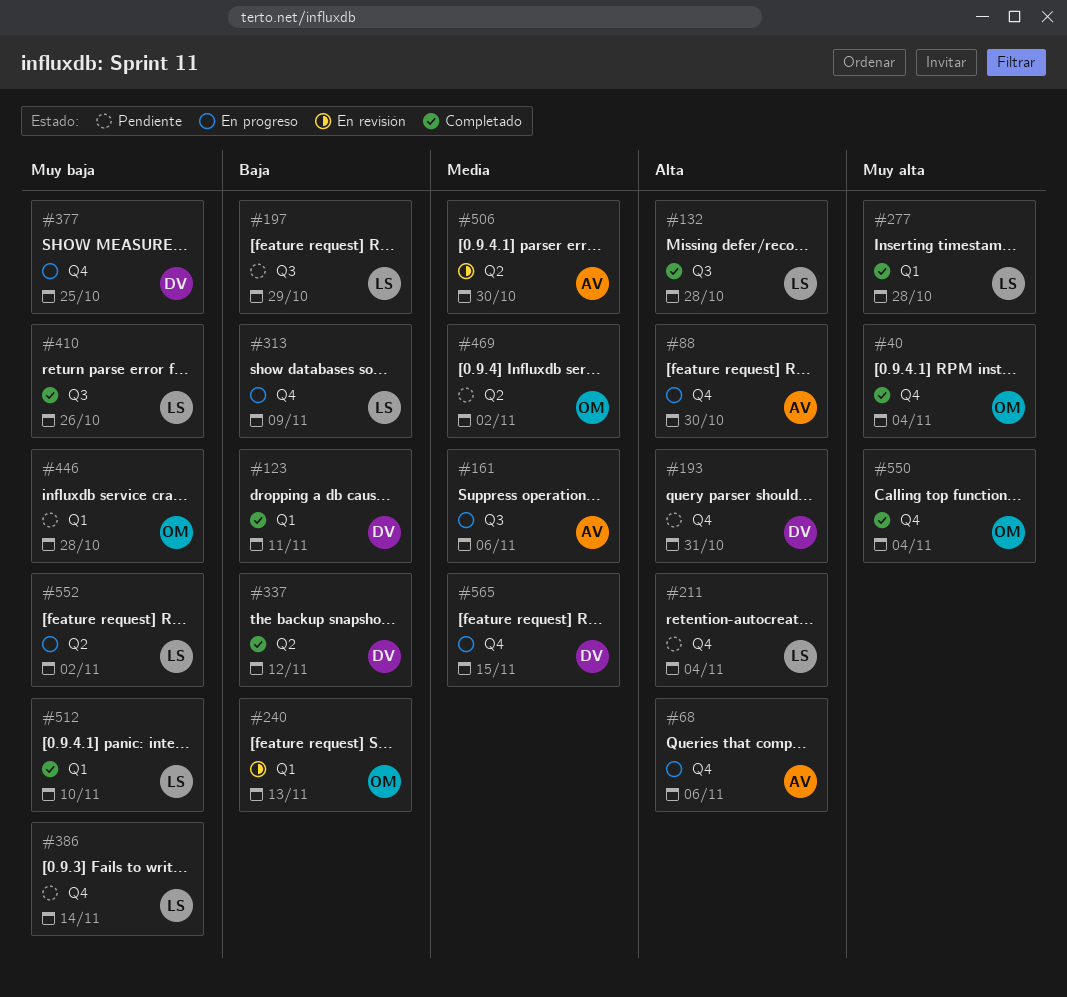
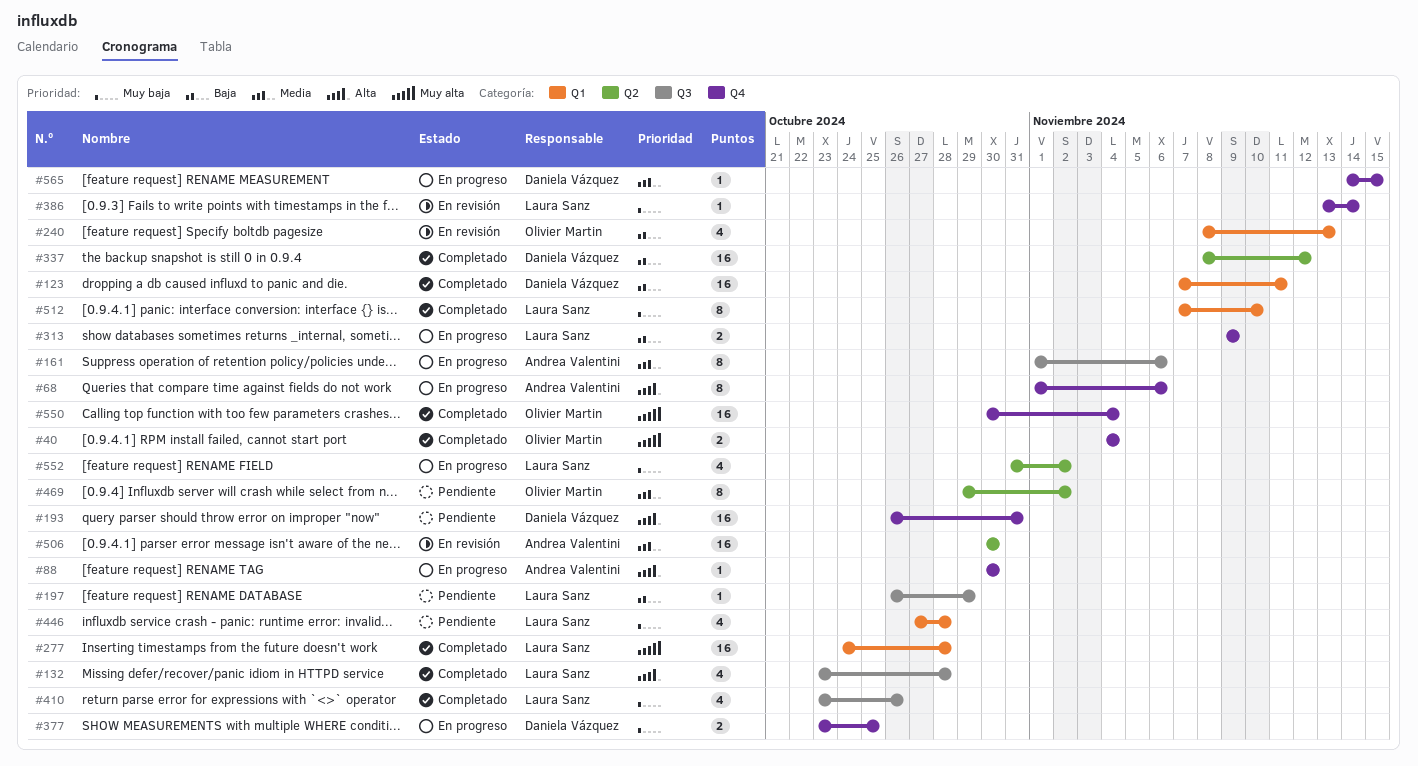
#211: present -> none
#386, status: Pendiente -> En revisión
#446, owner: Olivier Martin -> Laura Sanz

